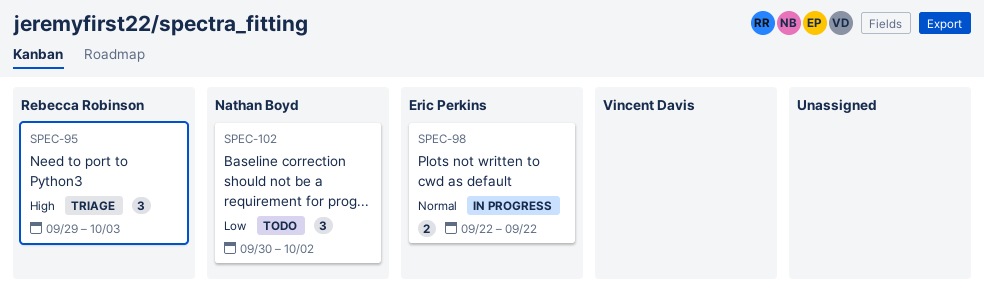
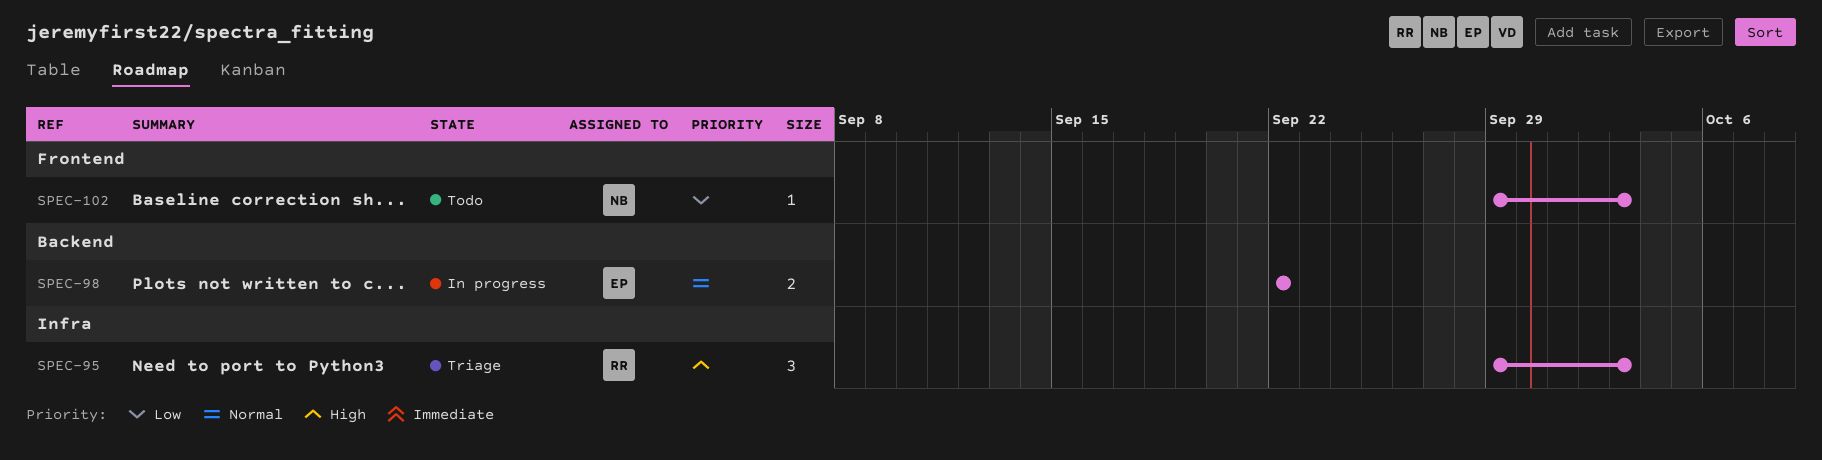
SPEC-102, estimate: 3 -> 1
SPEC-102, start: Sep 30 -> Sep 29
SPEC-102, due: Oct 2 -> Oct 3

